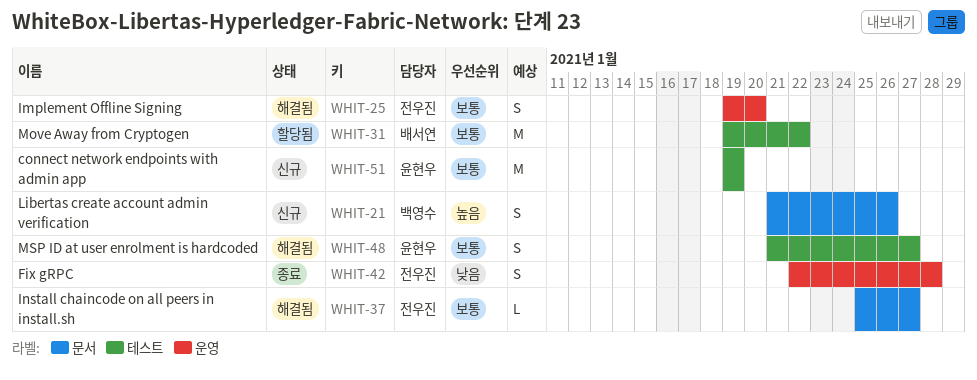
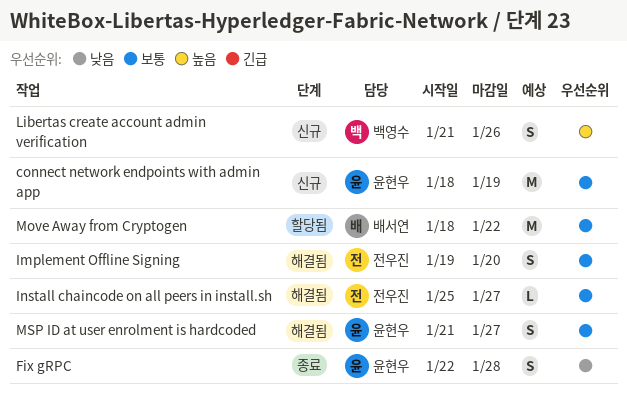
connect network endpoints with admin app, start: Jan 19 -> Jan 18
Fix gRPC, owner: 전우진 -> 윤현우
Move Away from Cryptogen, start: Jan 19 -> Jan 18

